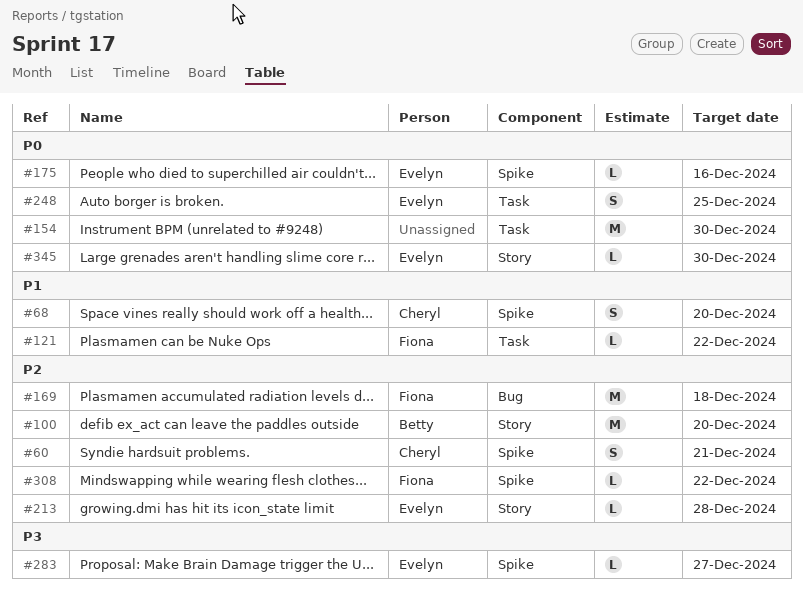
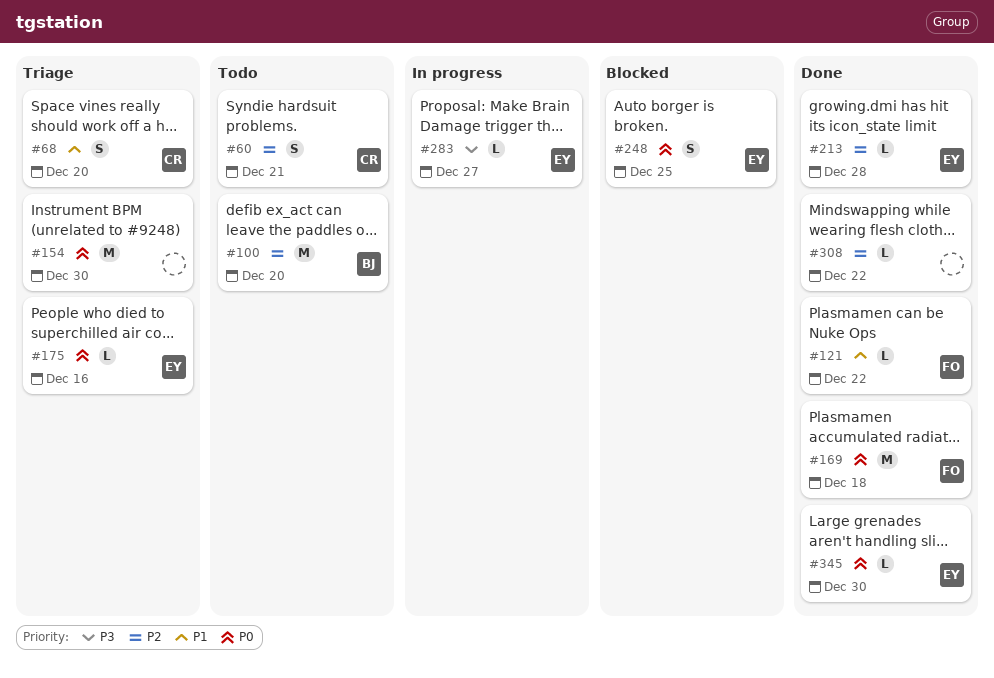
#169, priority: P2 -> P0
#308, owner: Fiona -> none

